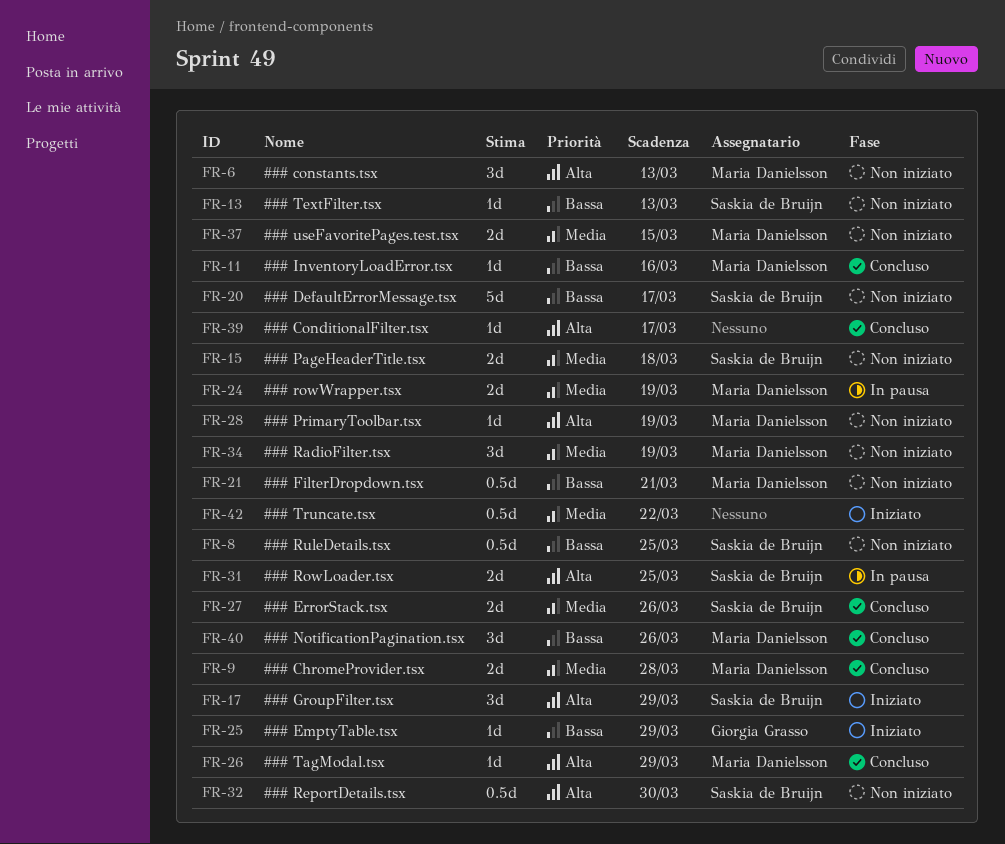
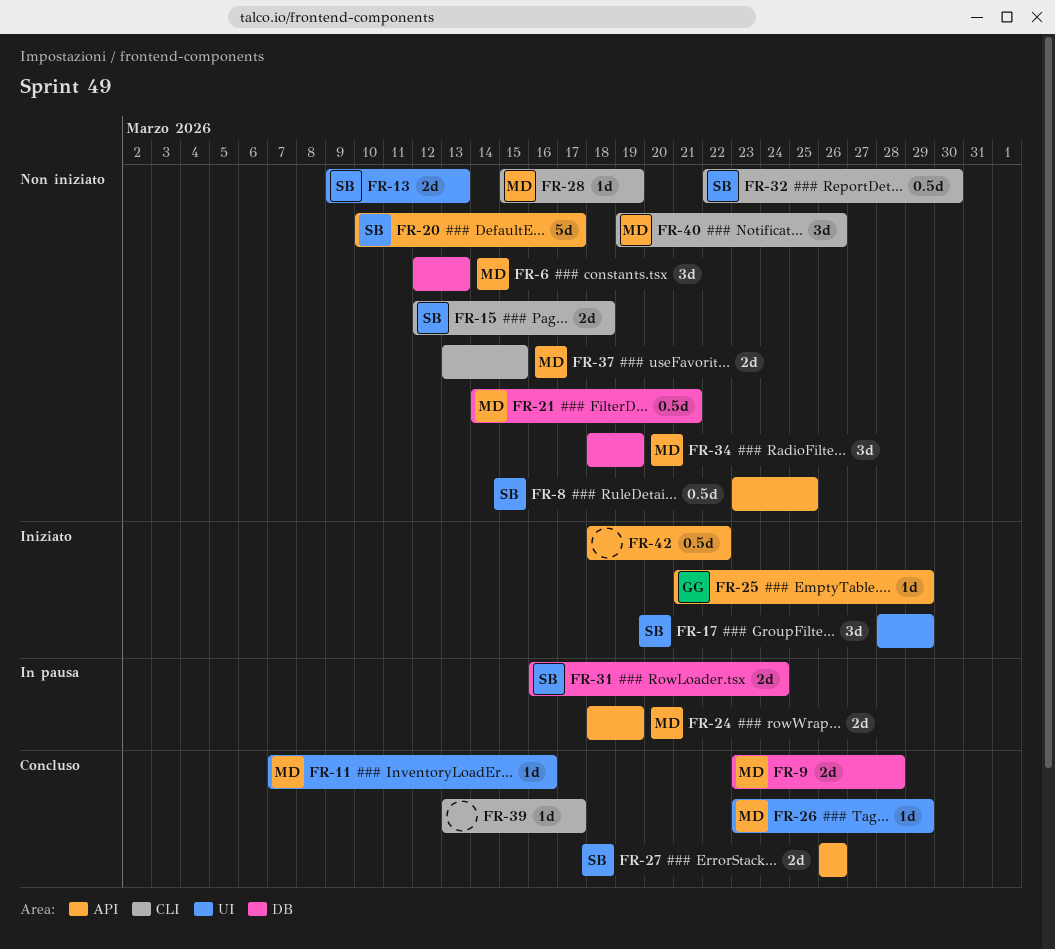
FR-13, estimate: 1d -> 2d
FR-31, due: Mar 25 -> Mar 24
FR-40, status: Concluso -> Non iniziato

